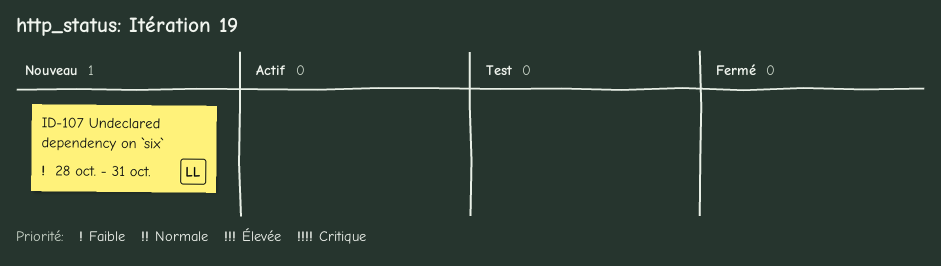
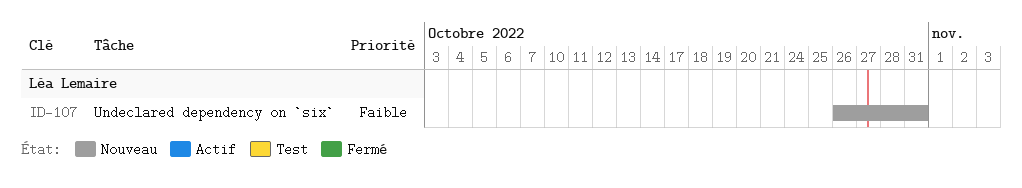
ID-107, start: Oct 28 -> Oct 26

